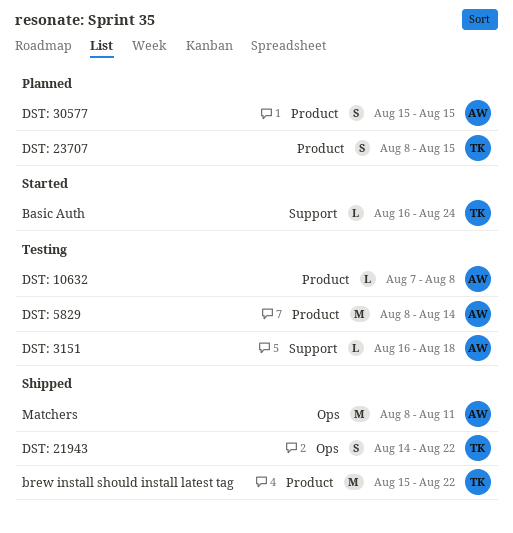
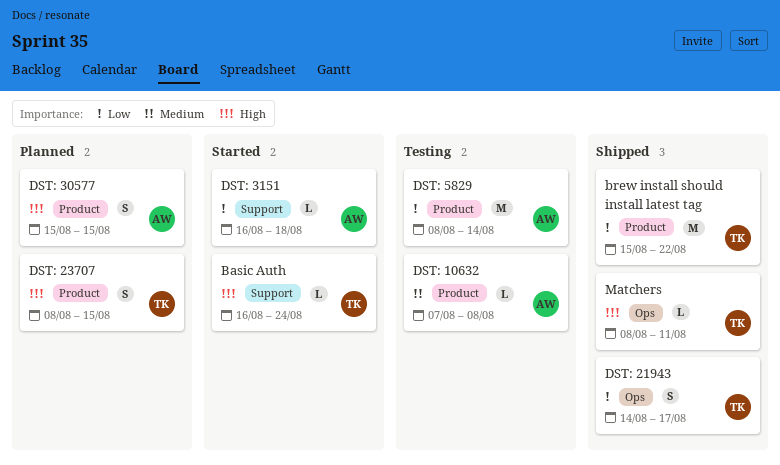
DST: 21943, due: Aug 22 -> Aug 17
DST: 3151, status: Testing -> Started
Matchers, owner: AW -> TK
Matchers, estimate: M -> L

